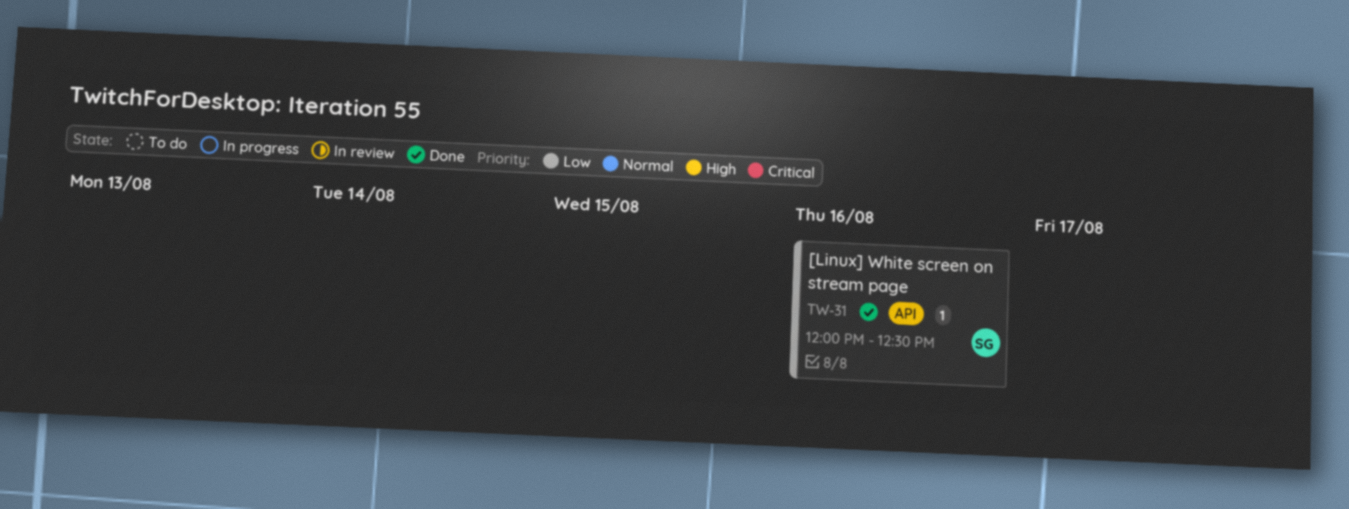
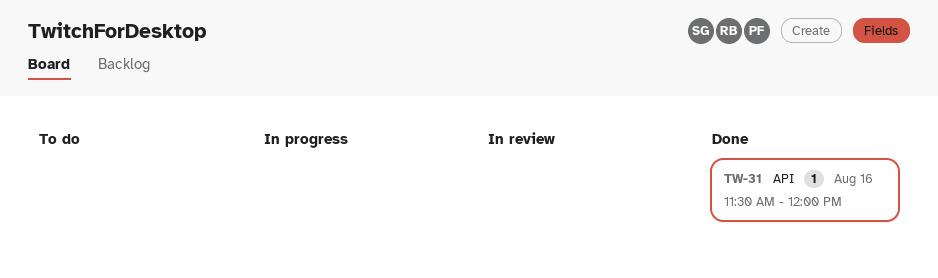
TW-31, begins: 12:00 -> 11:30
TW-31, ends: 12:30 -> 12:00

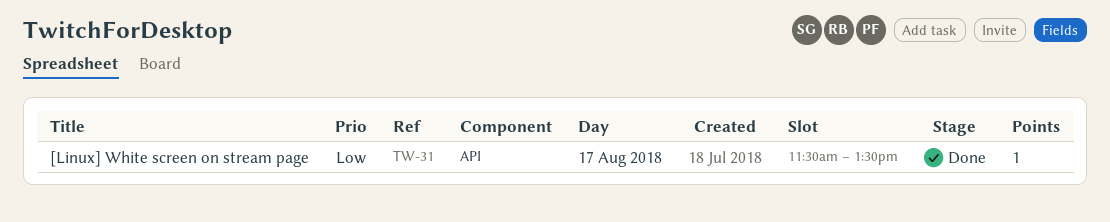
TW-31, day: Aug 16 -> Aug 17
TW-31, ends: 12:00 -> 13:30

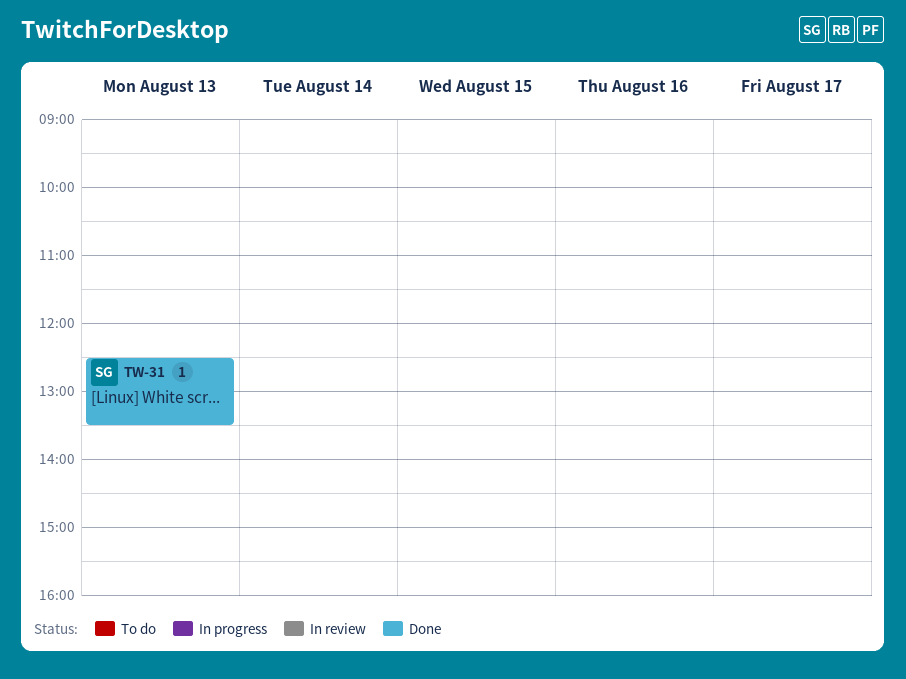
TW-31, day: Aug 17 -> Aug 13
TW-31, begins: 11:30 -> 12:30

